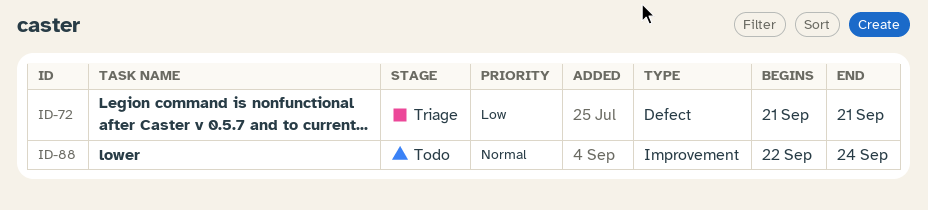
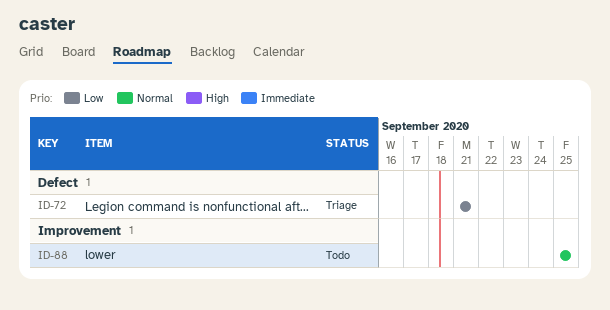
ID-88, start: Sep 22 -> Sep 25
ID-88, due: Sep 24 -> Sep 25

